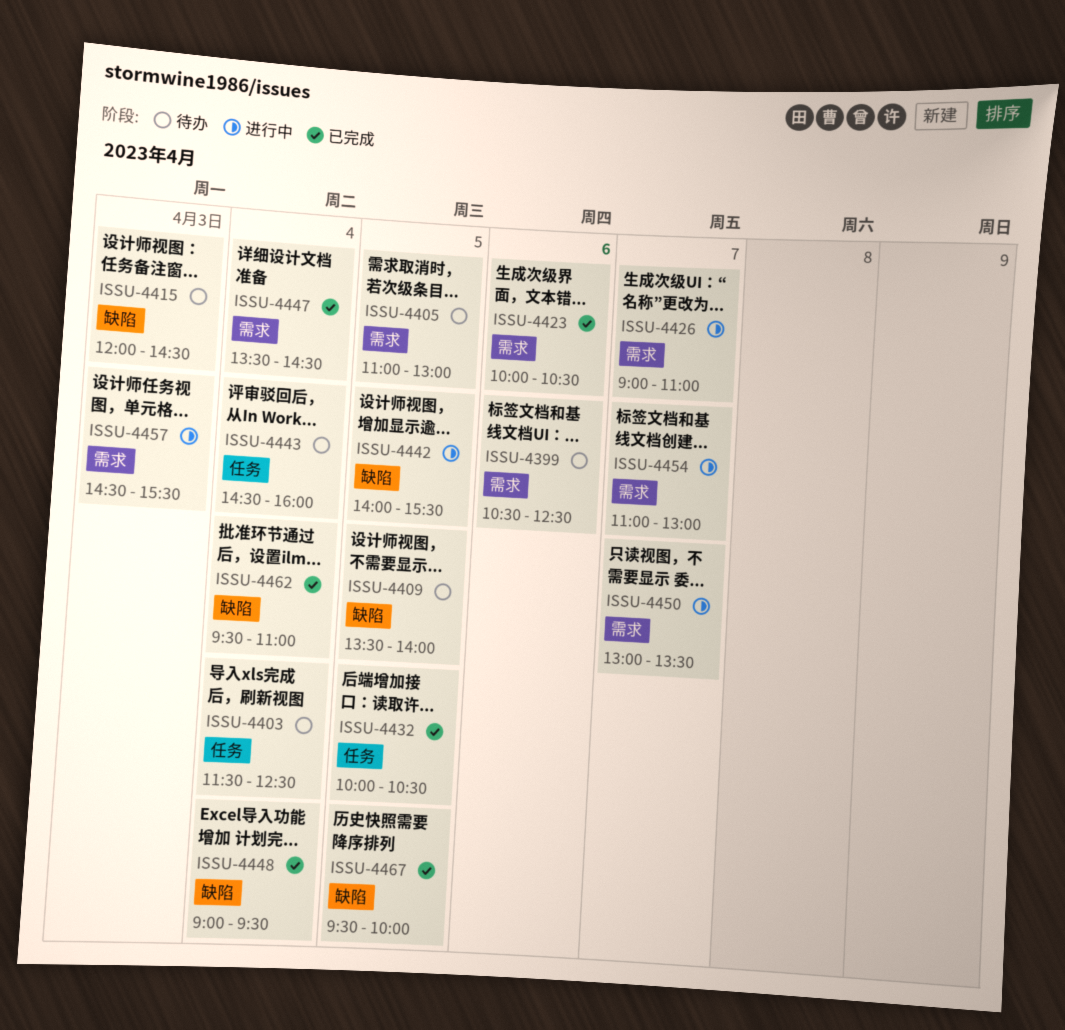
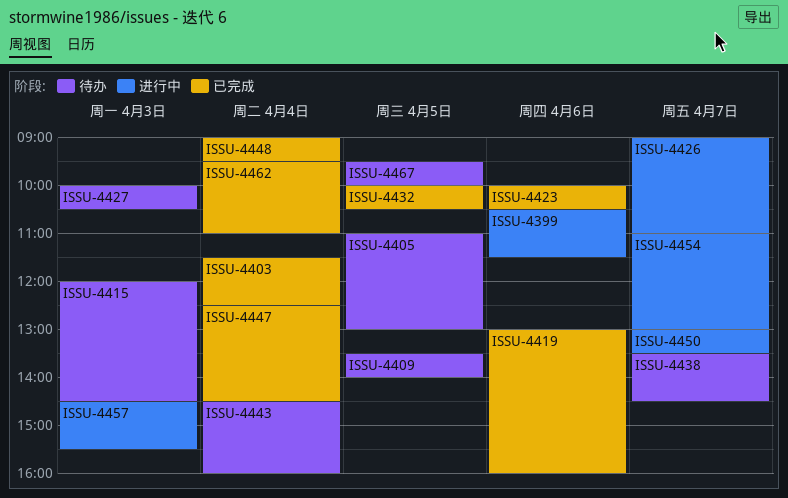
ISSU-4399, status: 待办 -> 进行中
ISSU-4399, ends: 12:30 -> 11:30
ISSU-4403, status: 待办 -> 已完成
ISSU-4419: none -> present
ISSU-4427: none -> present
ISSU-4438: none -> present
ISSU-4442: present -> none
ISSU-4447, begins: 13:30 -> 12:30
ISSU-4467, status: 已完成 -> 待办

